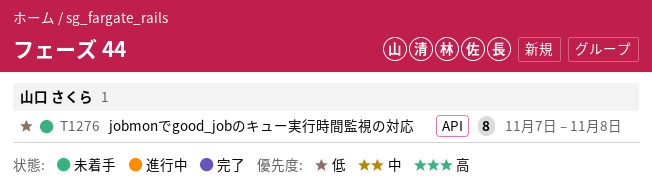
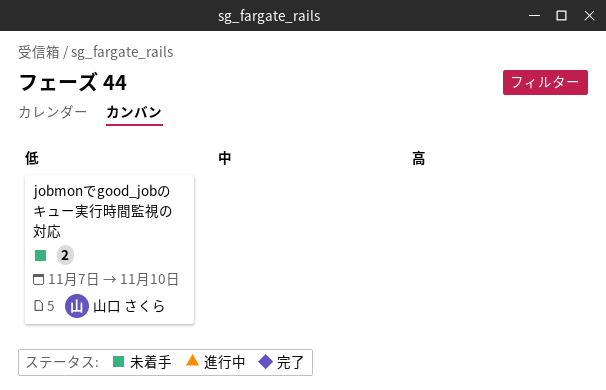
jobmonでgood_jobのキュー実行時間監視の対応, estimate: 8 -> 2
jobmonでgood_jobのキュー実行時間監視の対応, due: Nov 8 -> Nov 10

